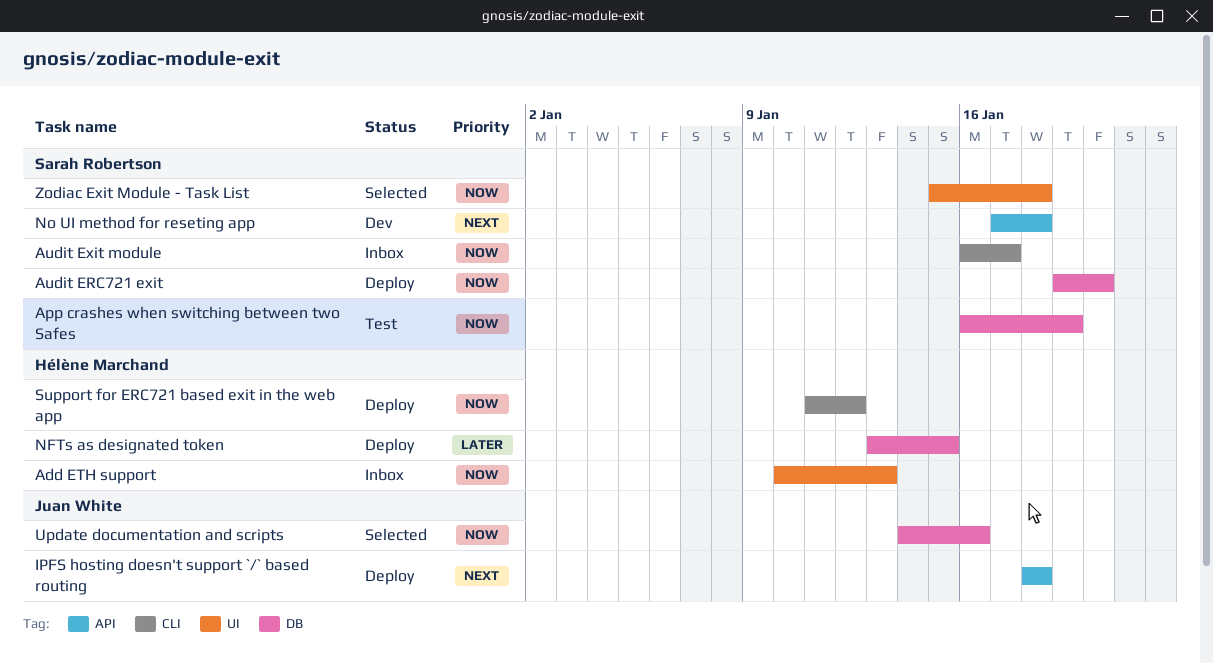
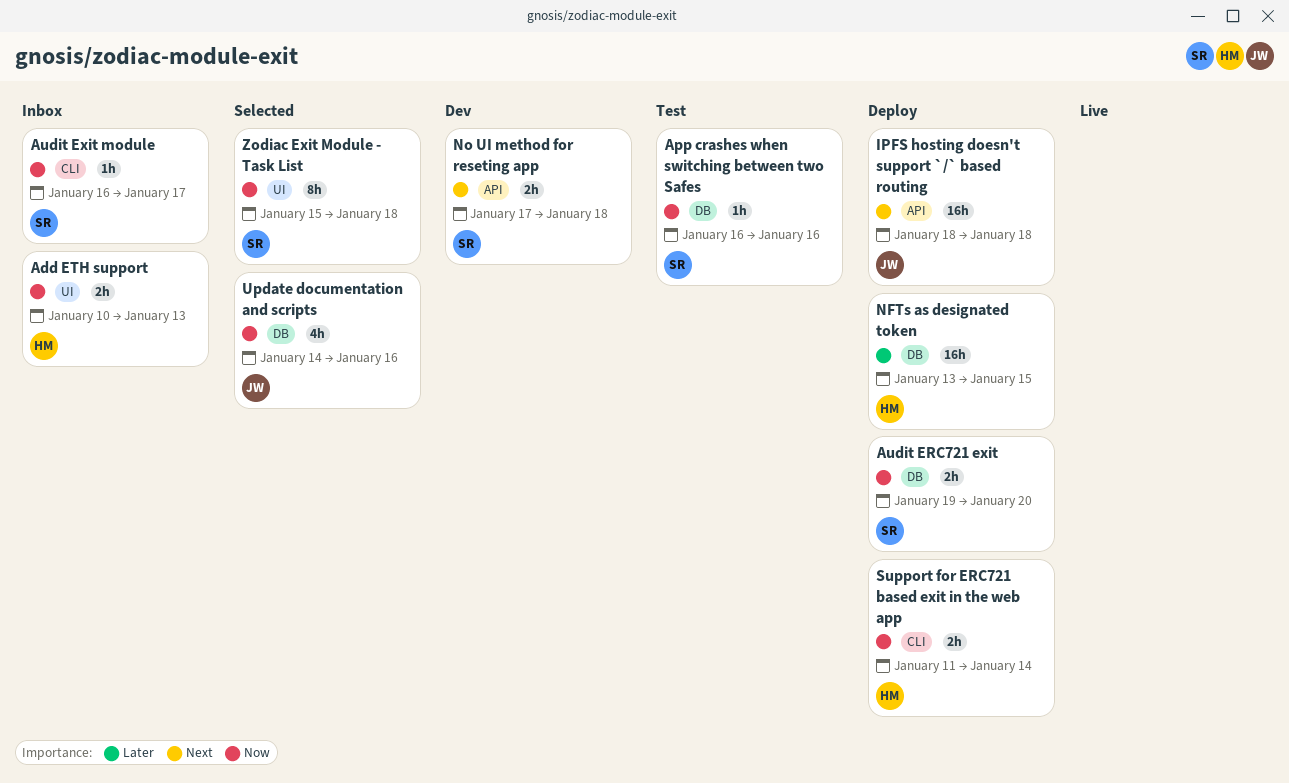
App crashes when switching between two Safes, due: Jan 19 -> Jan 16
Support for ERC721 based exit in the web app, due: Jan 12 -> Jan 14

